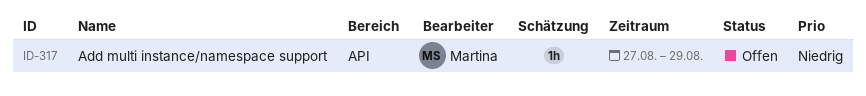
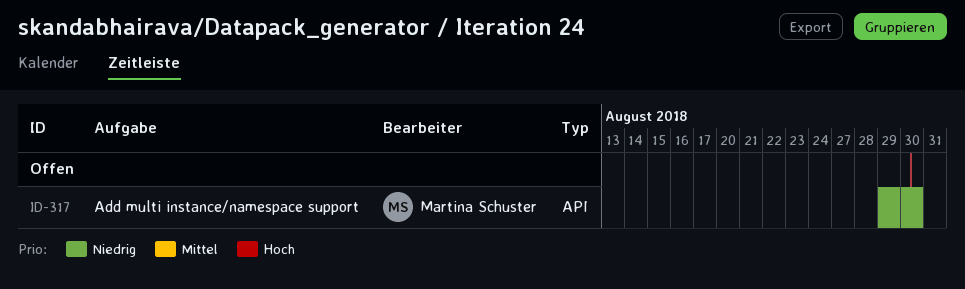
ID-317, start: Aug 27 -> Aug 29
ID-317, due: Aug 29 -> Aug 30

